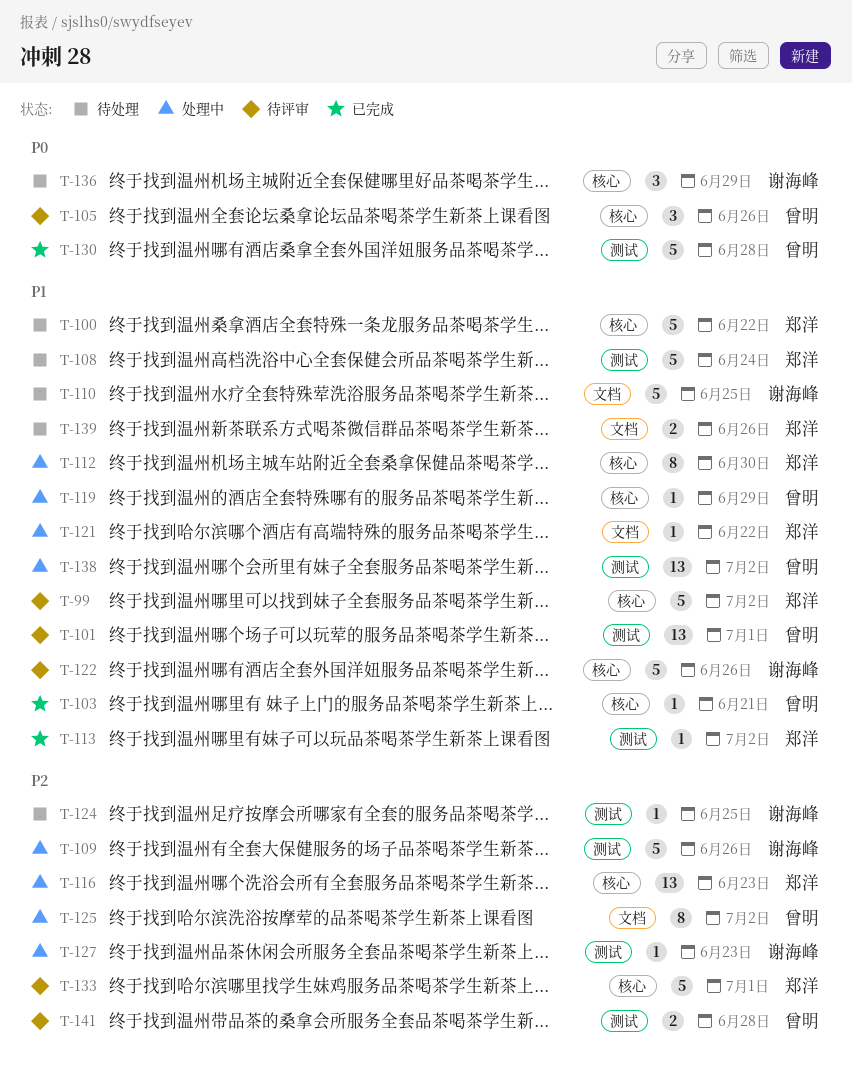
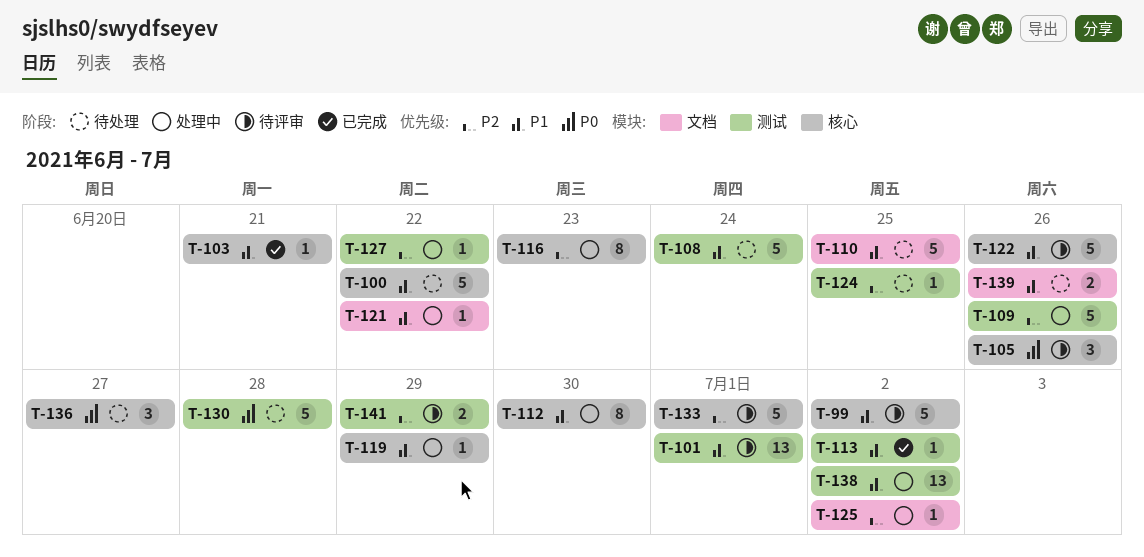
T-116, estimate: 13 -> 8
T-125, estimate: 8 -> 1
T-127, due: Jun 23 -> Jun 22
T-130, status: 已完成 -> 待处理
T-136, due: Jun 29 -> Jun 27
T-141, due: Jun 28 -> Jun 29

